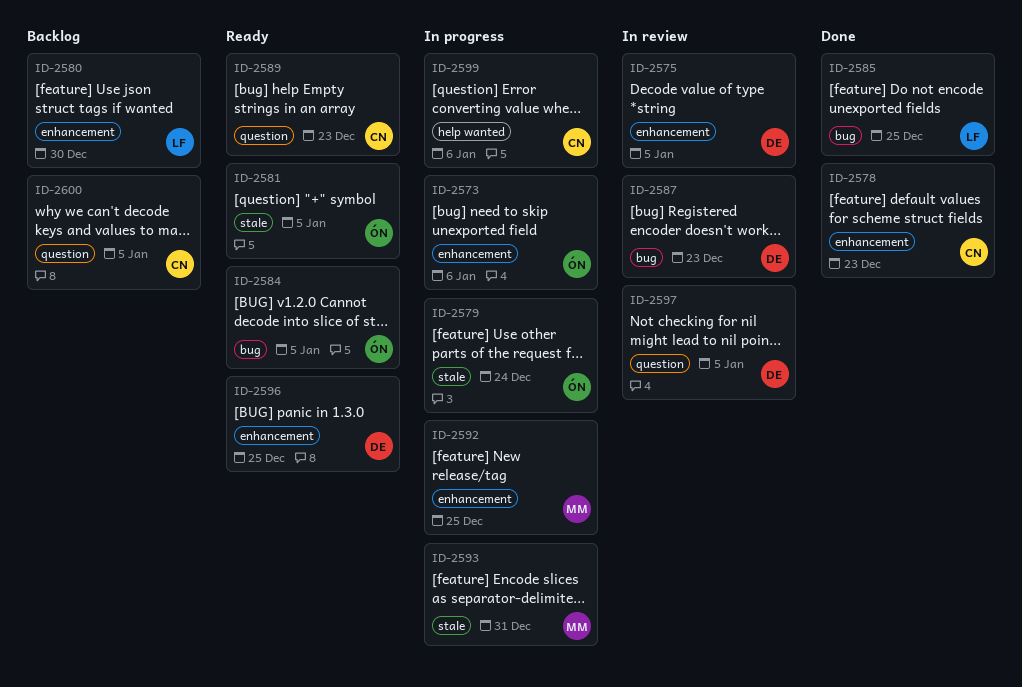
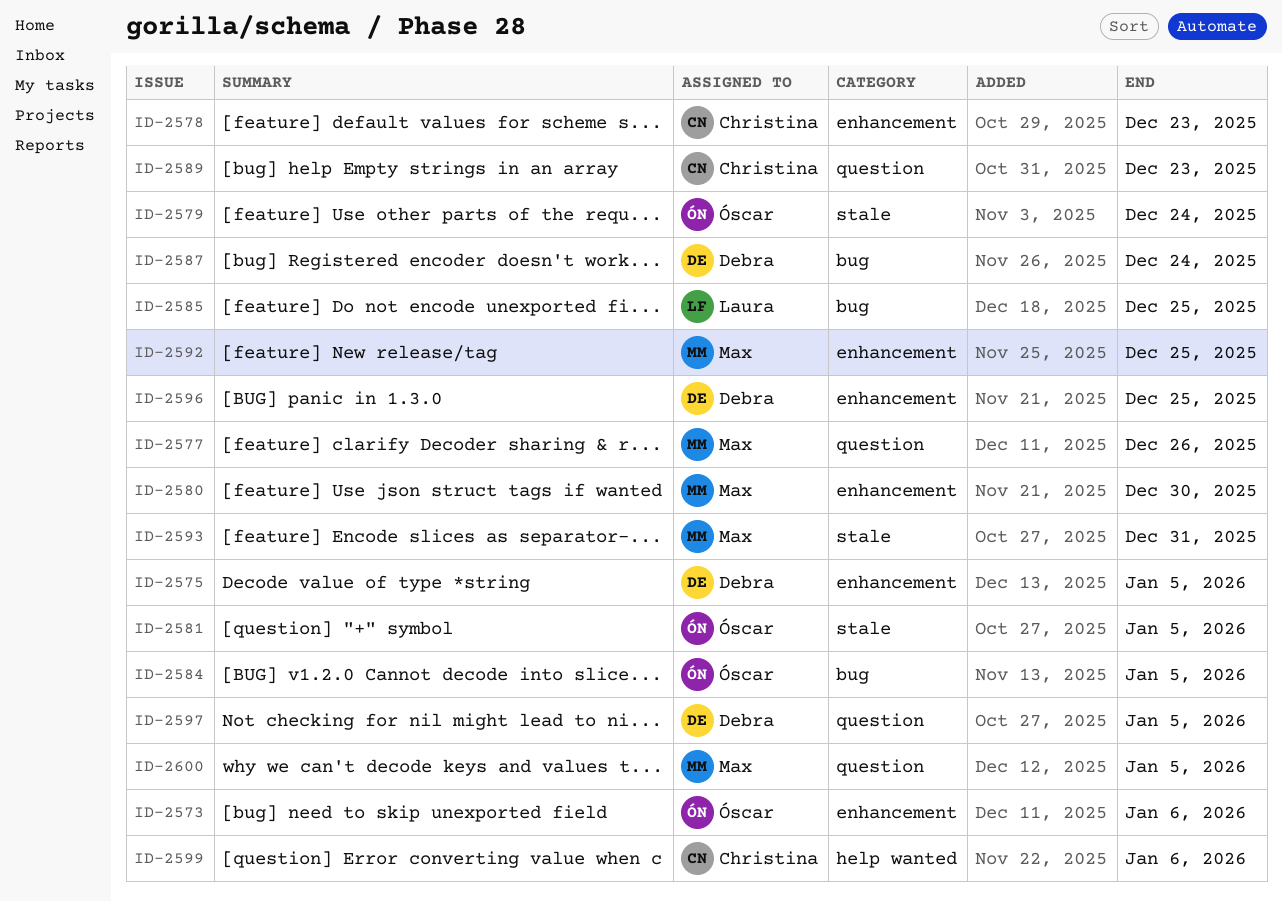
ID-2577: none -> present
ID-2580, owner: Laura -> Max
ID-2587, due: Dec 23 -> Dec 24
ID-2600, owner: Christina -> Max

